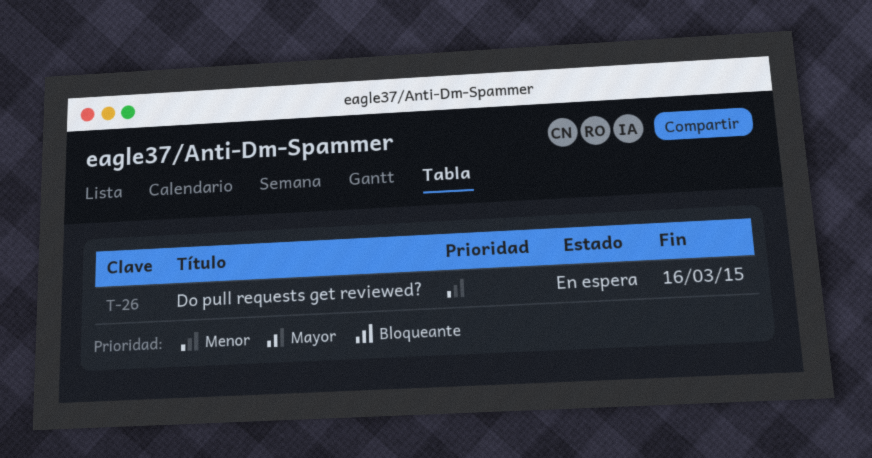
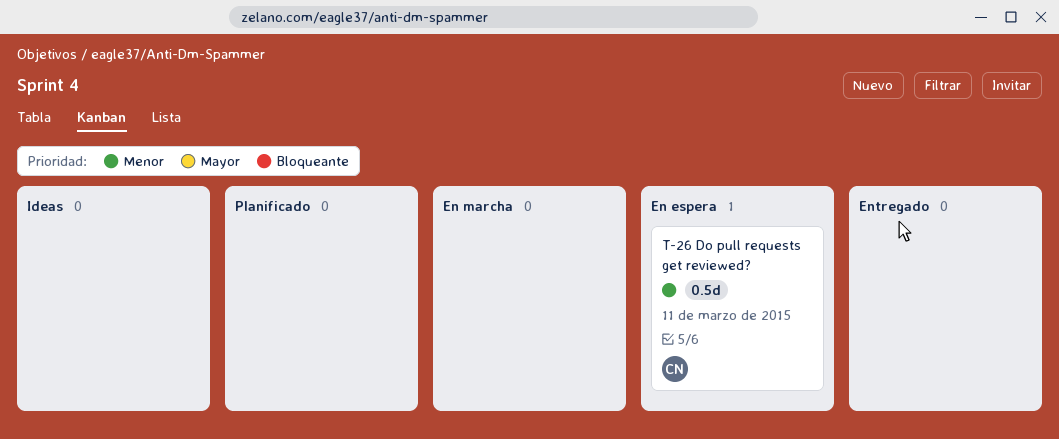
T-26, due: Mar 16 -> Mar 11

